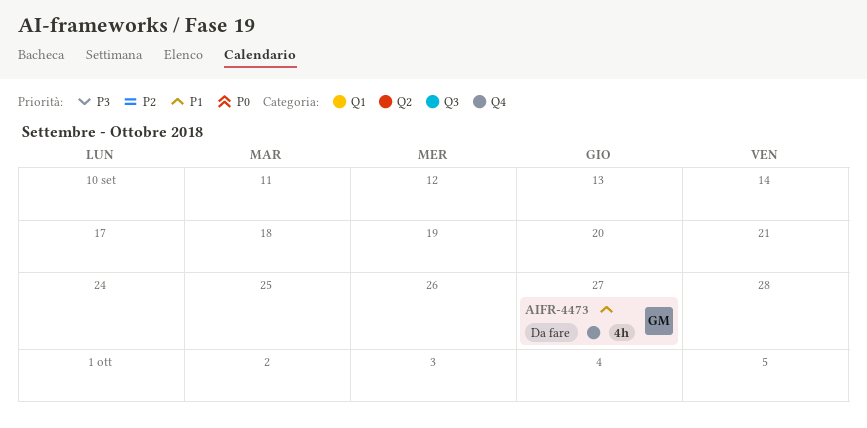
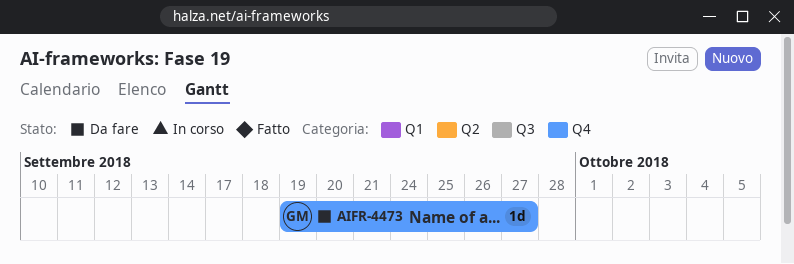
AIFR-4473, estimate: 4h -> 1d

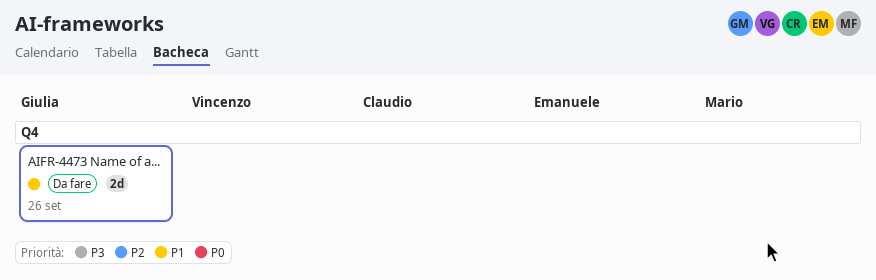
AIFR-4473, estimate: 1d -> 2d
AIFR-4473, due: Sep 27 -> Sep 26

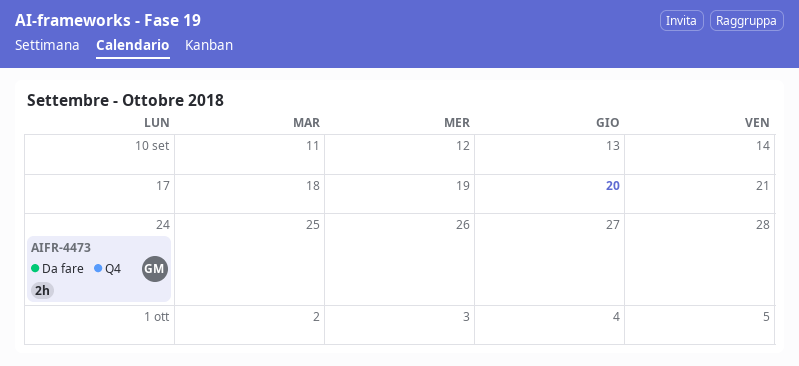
AIFR-4473, estimate: 2d -> 2h
AIFR-4473, due: Sep 26 -> Sep 24

